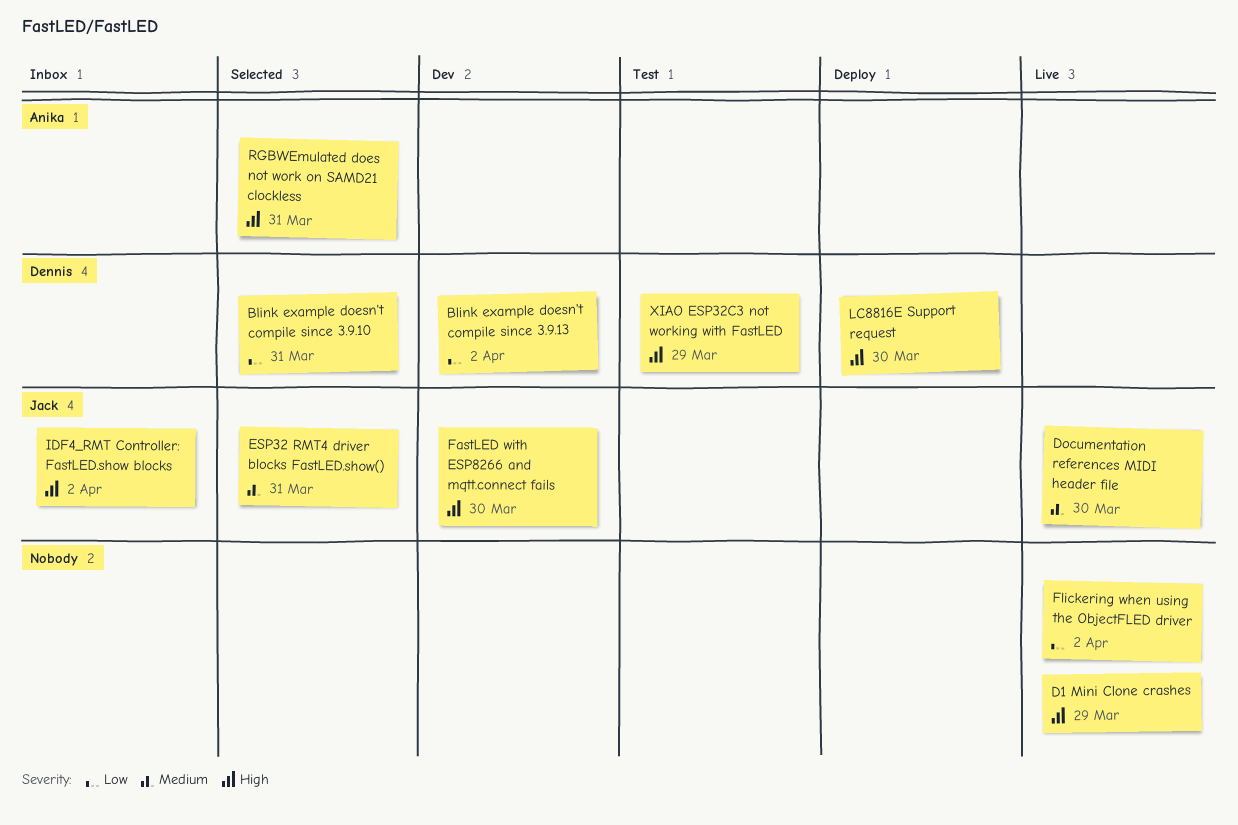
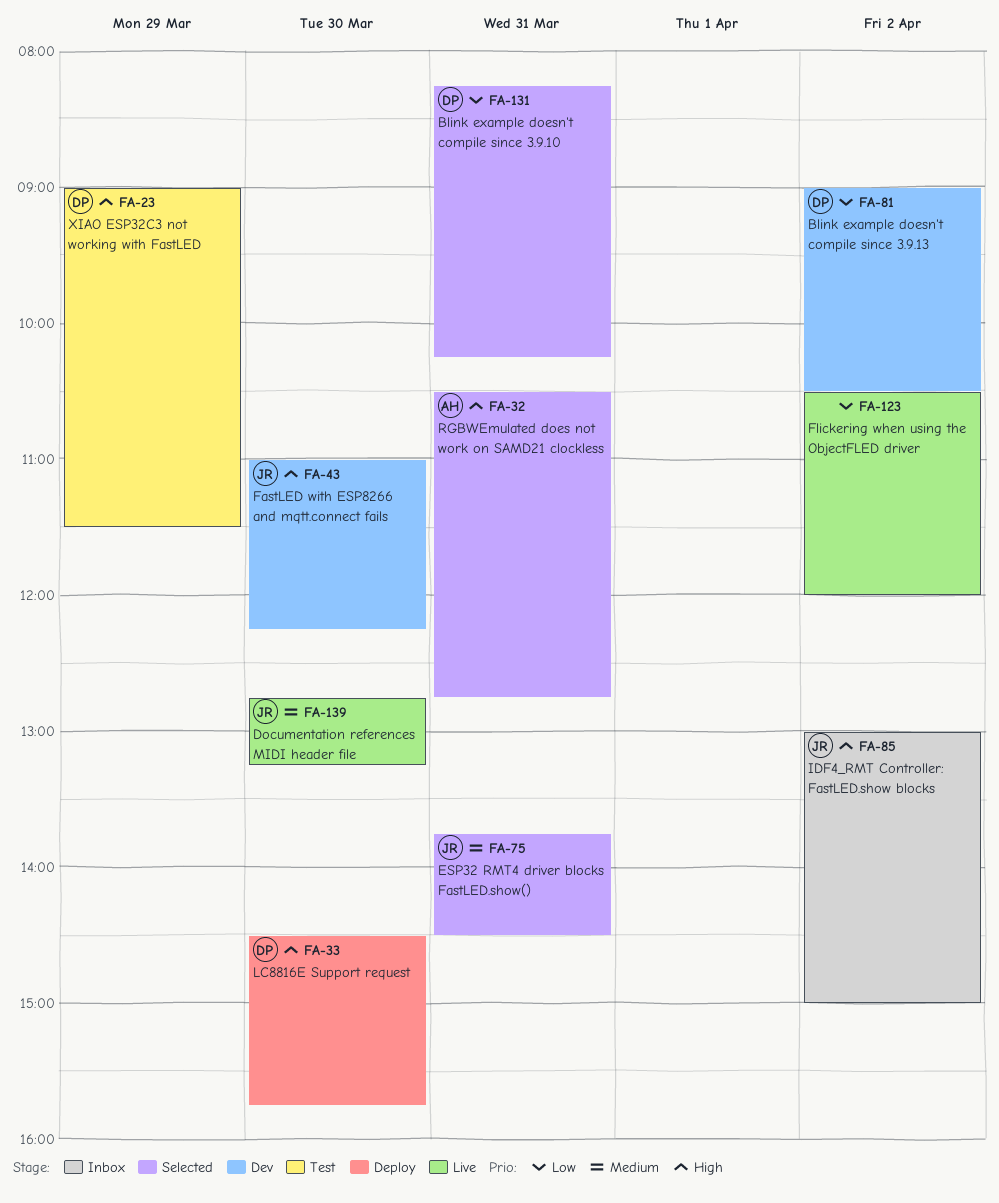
D1 Mini Clone crashes: present -> none

